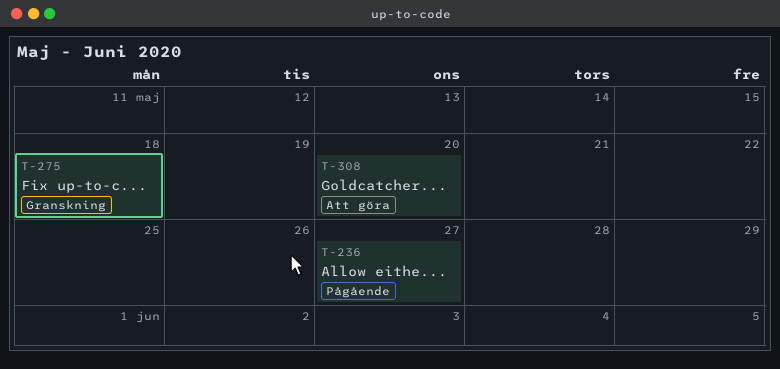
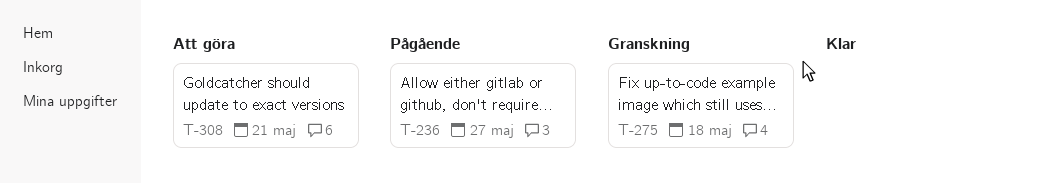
T-308, due: May 20 -> May 21

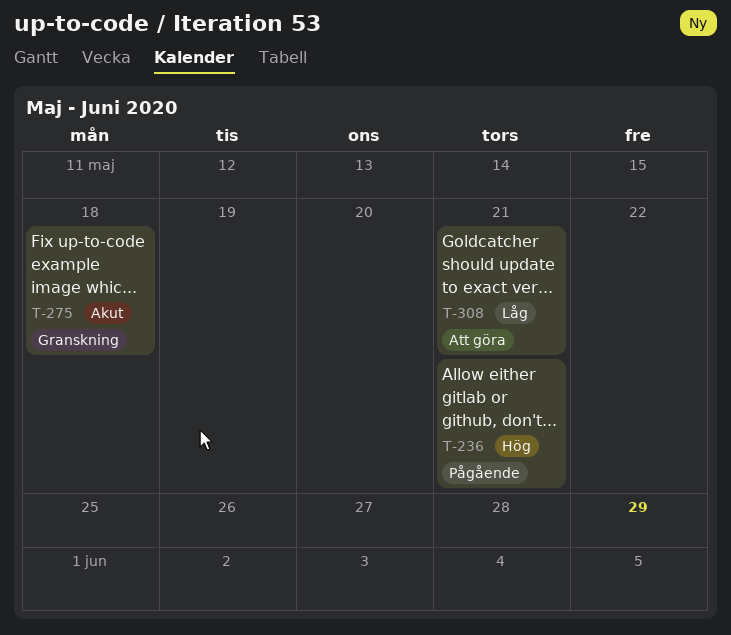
T-236, due: May 27 -> May 21

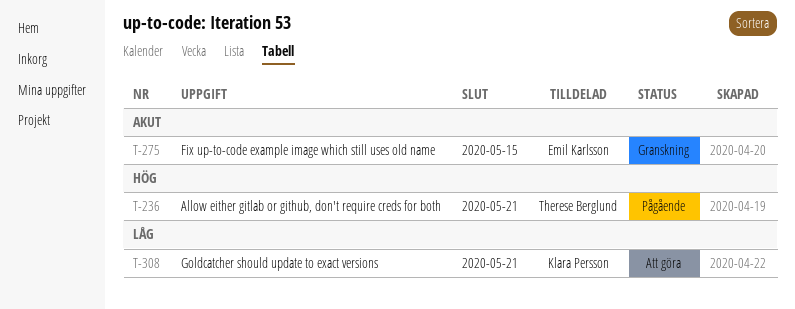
T-275, due: May 18 -> May 15

